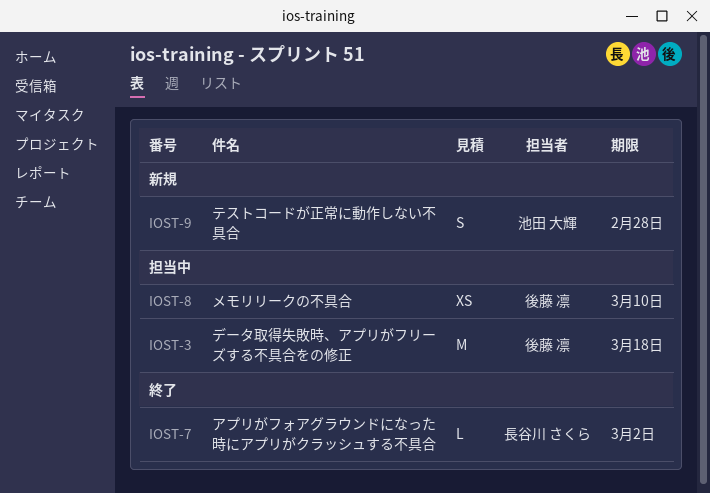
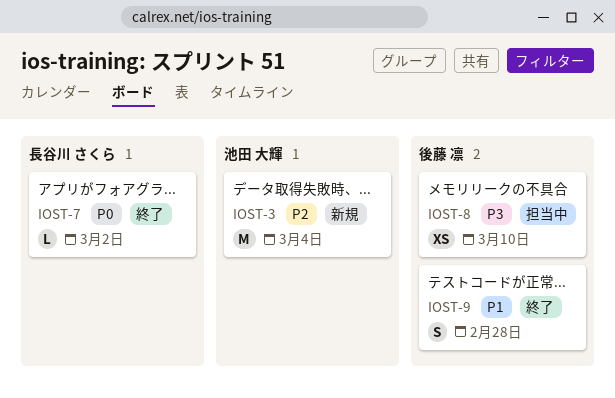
IOST-3, status: 担当中 -> 新規
IOST-3, owner: 後藤 凛 -> 池田 大輝
IOST-3, due: Mar 18 -> Mar 4
IOST-9, status: 新規 -> 終了
IOST-9, owner: 池田 大輝 -> 後藤 凛

